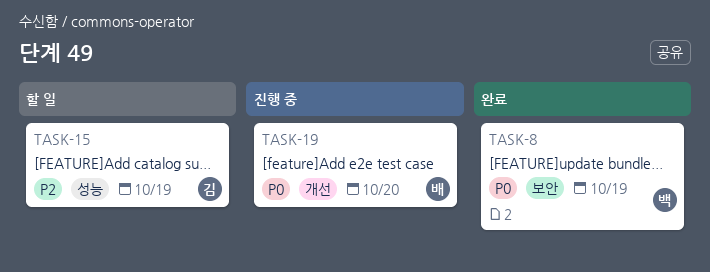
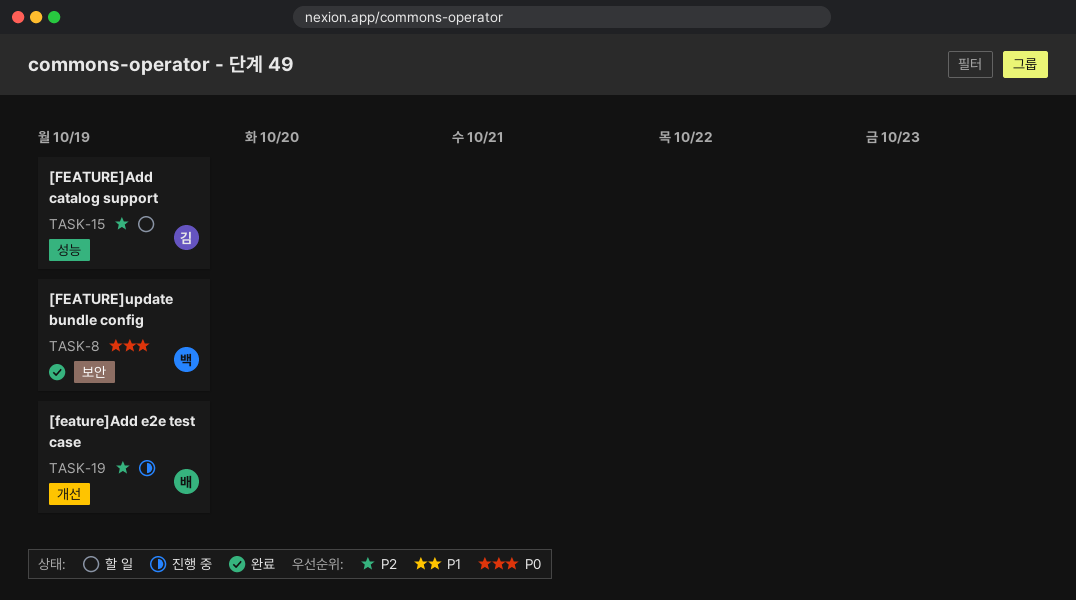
TASK-19, priority: P0 -> P2
TASK-19, due: Oct 20 -> Oct 19

